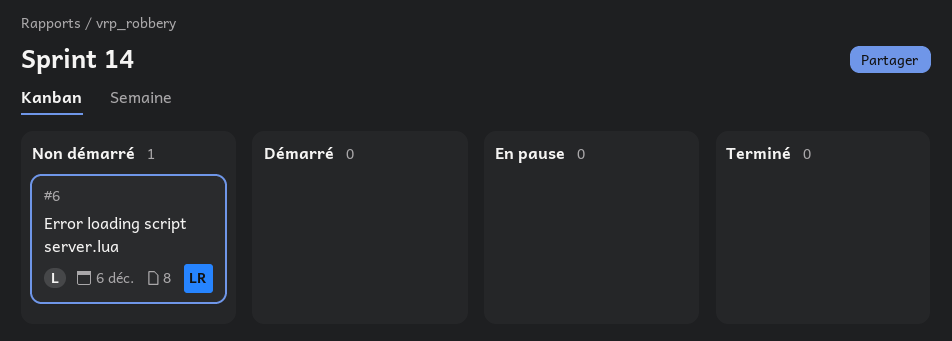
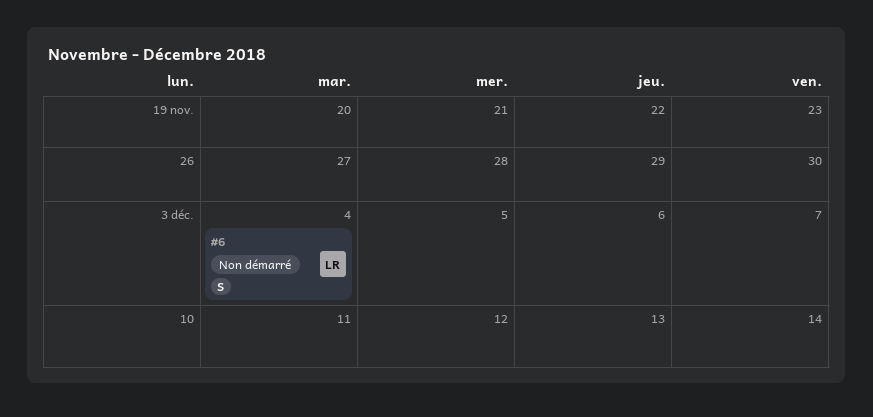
#6, estimate: L -> S
#6, due: Dec 6 -> Dec 4

